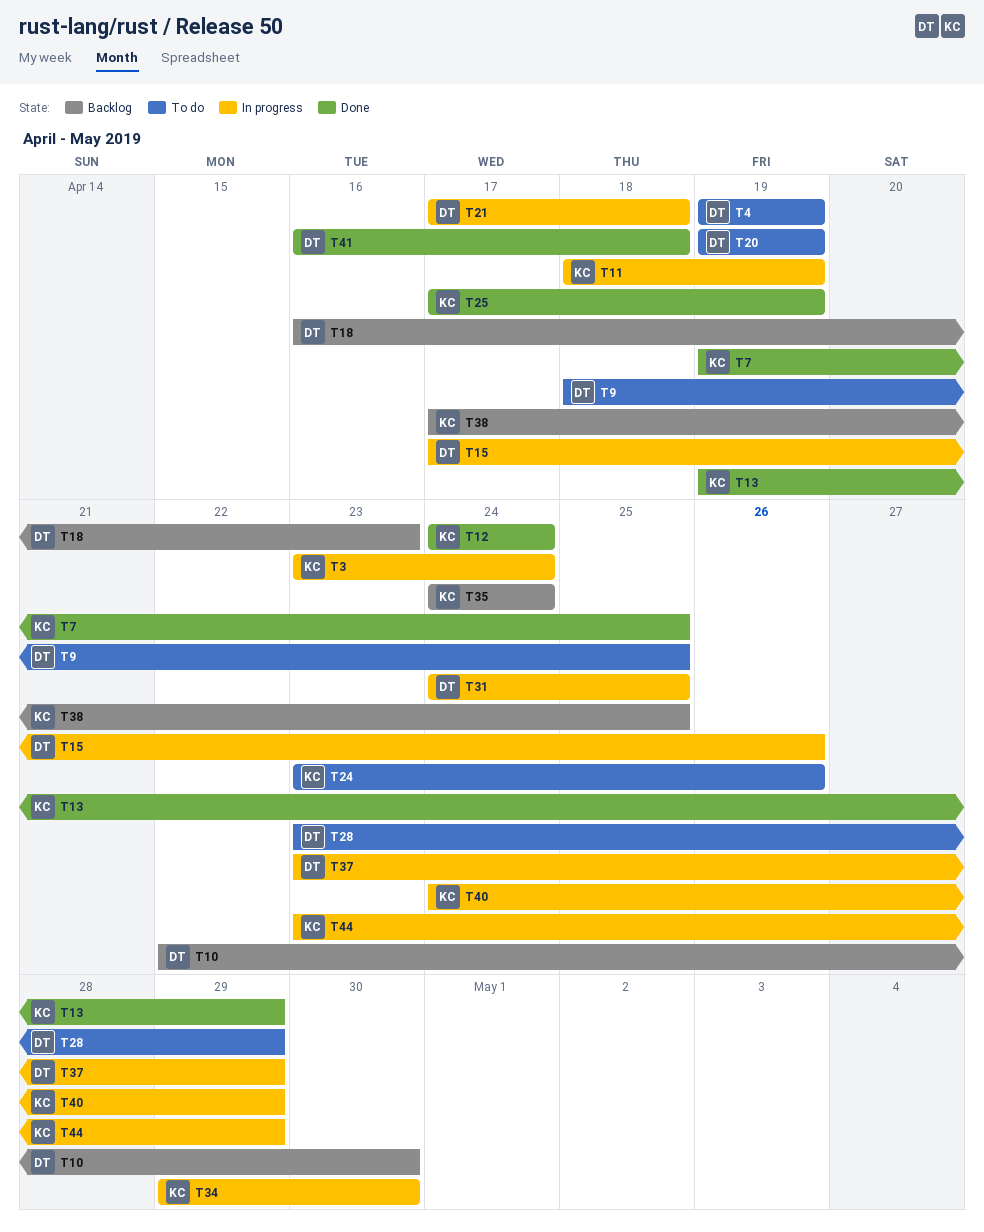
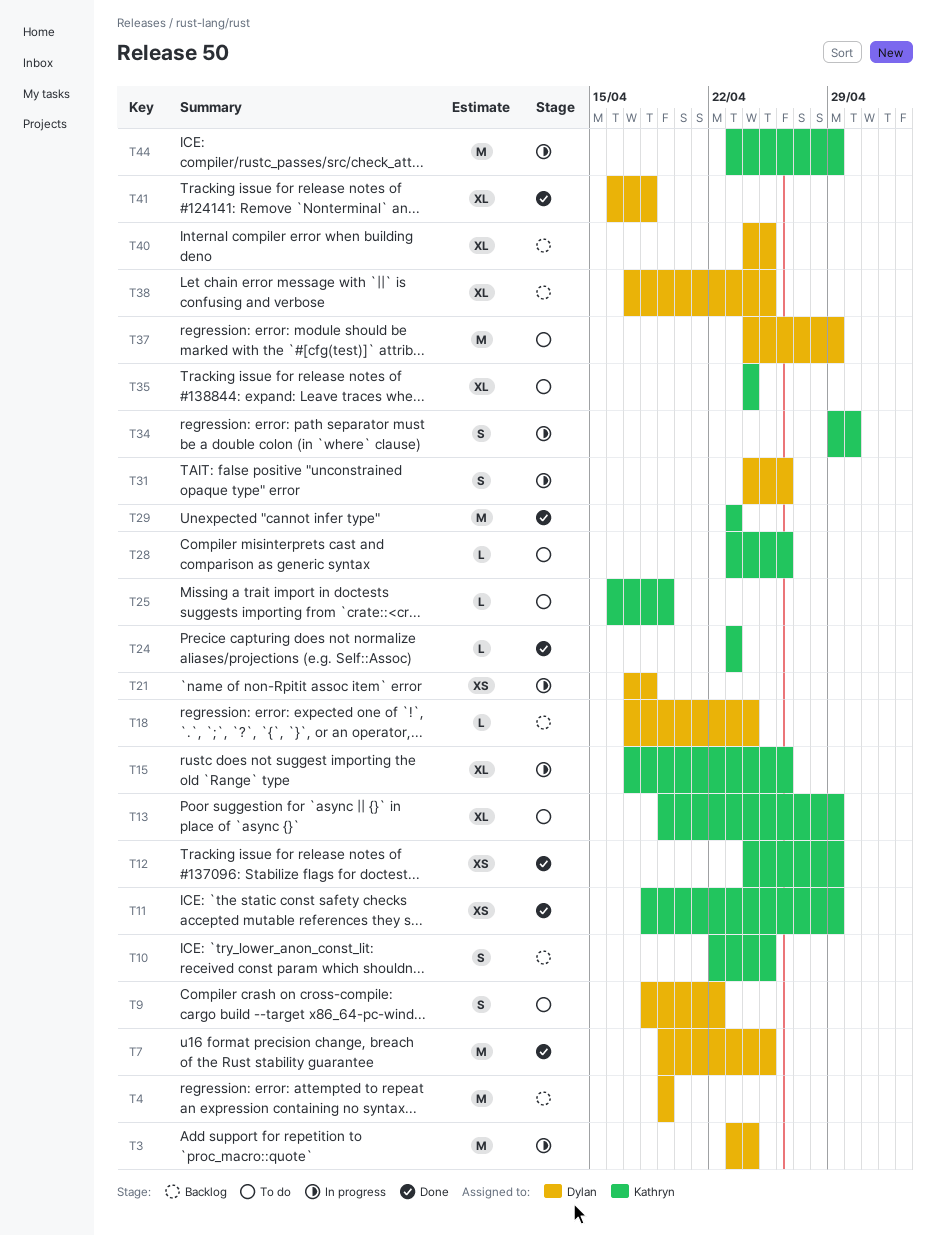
T3, owner: Kathryn -> Dylan
T4, status: To do -> Backlog
T7, owner: Kathryn -> Dylan
T9, due: Apr 25 -> Apr 22
T10, owner: Dylan -> Kathryn
T10, due: Apr 30 -> Apr 25
T11, status: In progress -> Done
T11, due: Apr 19 -> Apr 29
T12, due: Apr 24 -> Apr 29
T13, status: Done -> To do
T15, owner: Dylan -> Kathryn
T18, start: Apr 16 -> Apr 17
T18, due: Apr 23 -> Apr 24
T20: present -> none
T24, status: To do -> Done
T24, due: Apr 26 -> Apr 23
T25, status: Done -> To do
T25, start: Apr 17 -> Apr 16
T28, owner: Dylan -> Kathryn
T28, due: Apr 29 -> Apr 26
T29: none -> present
T31, due: Apr 25 -> Apr 26
T35, status: Backlog -> To do
T37, status: In progress -> To do
T37, start: Apr 23 -> Apr 24
T38, owner: Kathryn -> Dylan
T40, status: In progress -> Backlog
T40, owner: Kathryn -> Dylan
T40, due: Apr 29 -> Apr 25

